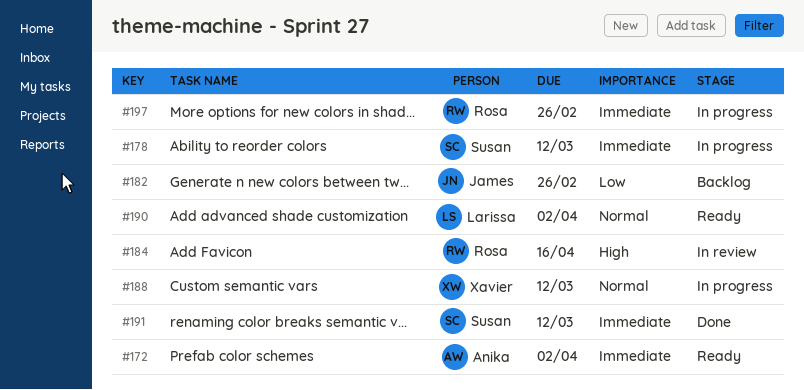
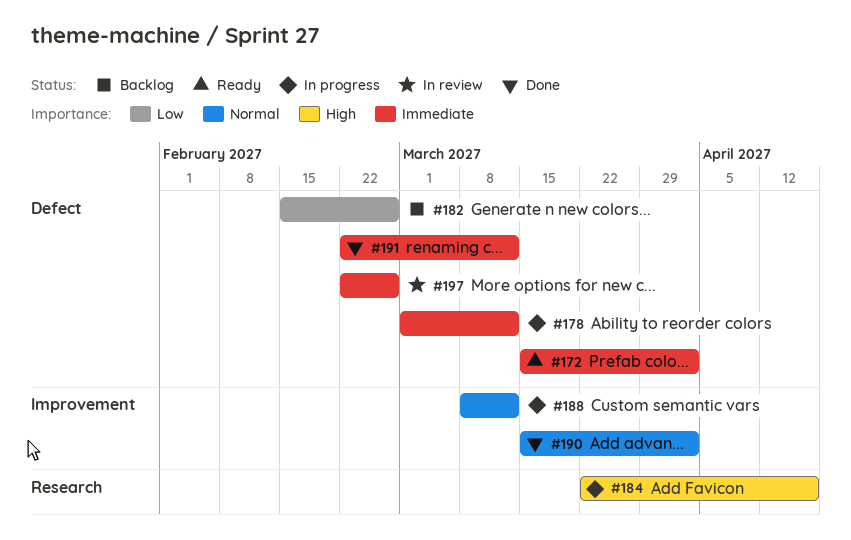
#184, status: In review -> In progress
#190, status: Ready -> Done
#197, status: In progress -> In review

